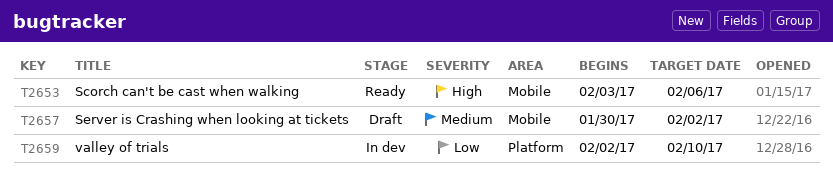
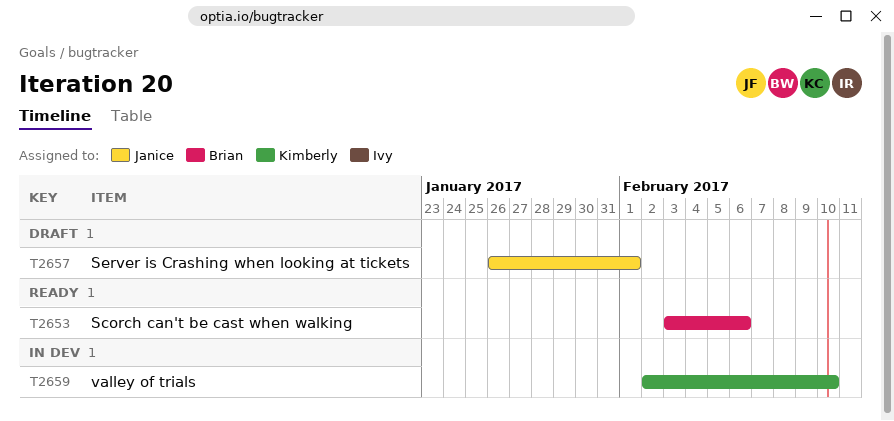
T2657, start: Jan 30 -> Jan 26
T2657, due: Feb 2 -> Feb 1

